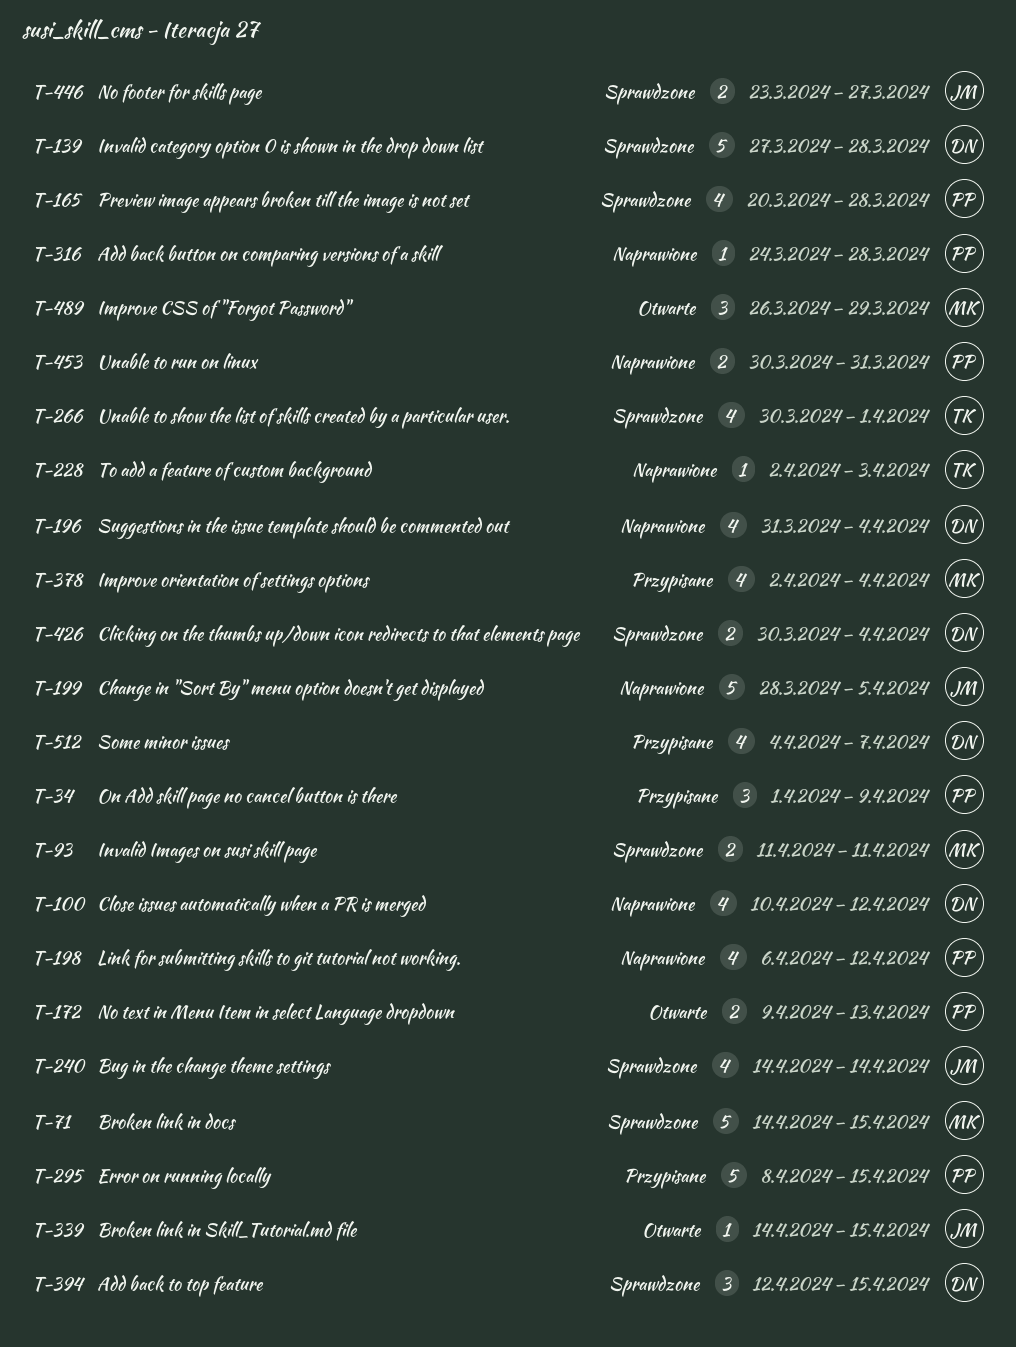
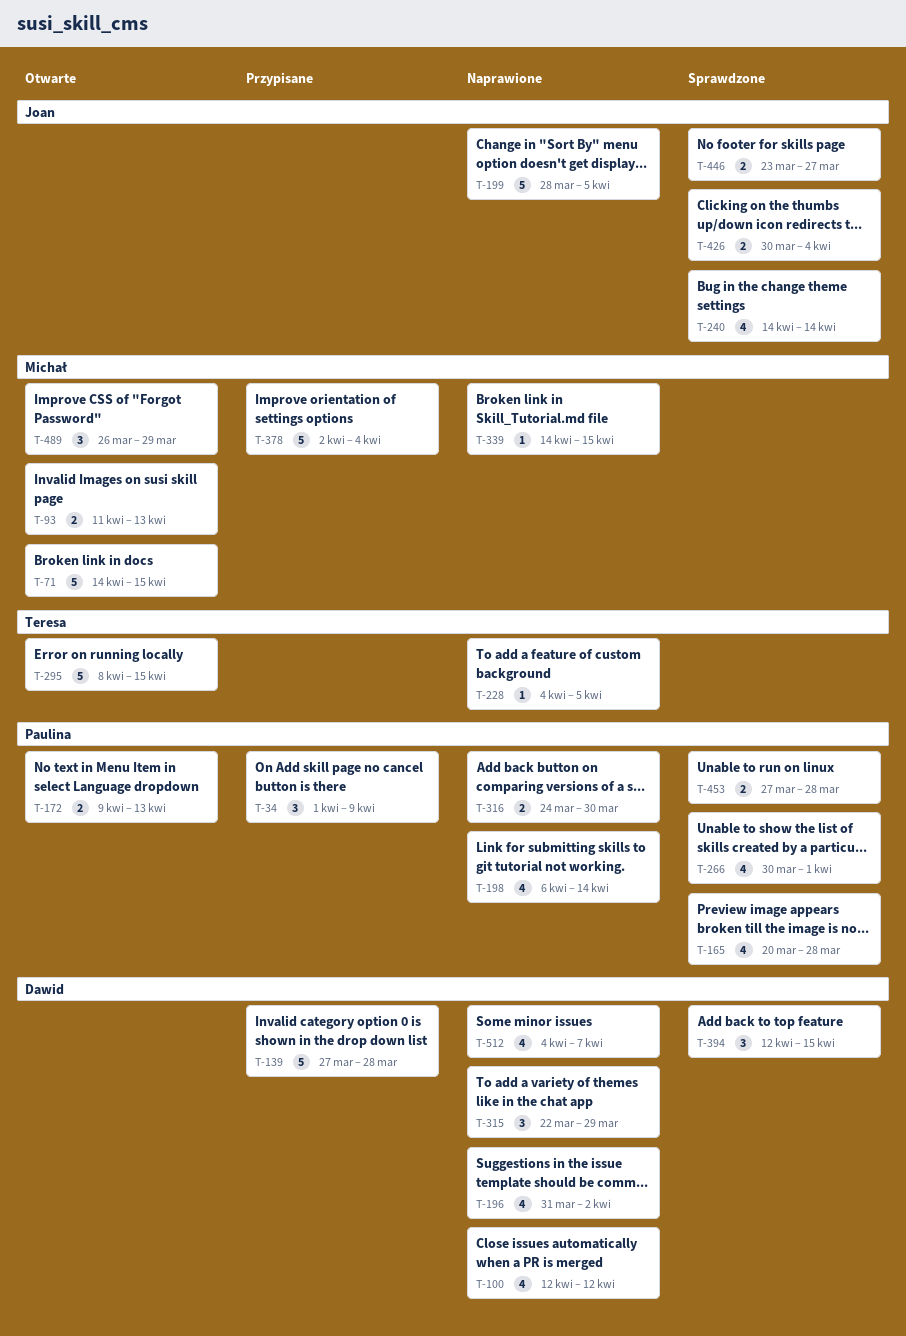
T-71, status: Sprawdzone -> Otwarte
T-93, status: Sprawdzone -> Otwarte
T-93, due: Apr 11 -> Apr 13
T-100, start: Apr 10 -> Apr 12
T-139, status: Sprawdzone -> Przypisane
T-196, due: Apr 4 -> Apr 2
T-198, due: Apr 12 -> Apr 14
T-228, start: Apr 2 -> Apr 4
T-228, due: Apr 3 -> Apr 5
T-266, owner: Teresa -> Paulina
T-295, status: Przypisane -> Otwarte
T-295, owner: Paulina -> Teresa
T-315: none -> present
T-316, estimate: 1 -> 2
T-316, due: Mar 28 -> Mar 30
T-339, status: Otwarte -> Naprawione
T-339, owner: Joan -> Michał
T-378, estimate: 4 -> 5
T-426, owner: Dawid -> Joan
T-453, status: Naprawione -> Sprawdzone
T-453, start: Mar 30 -> Mar 27
T-453, due: Mar 31 -> Mar 28
T-512, status: Przypisane -> Naprawione

